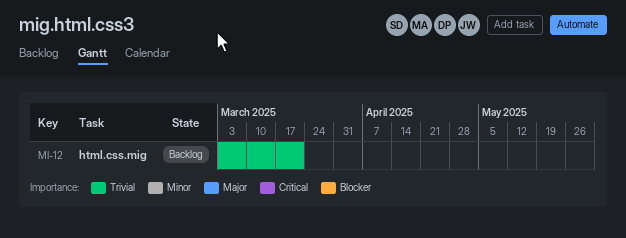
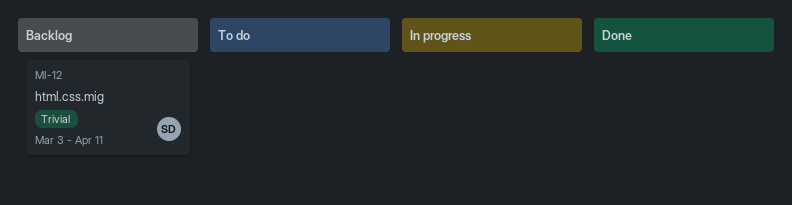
MI-12, due: Mar 21 -> Apr 11

